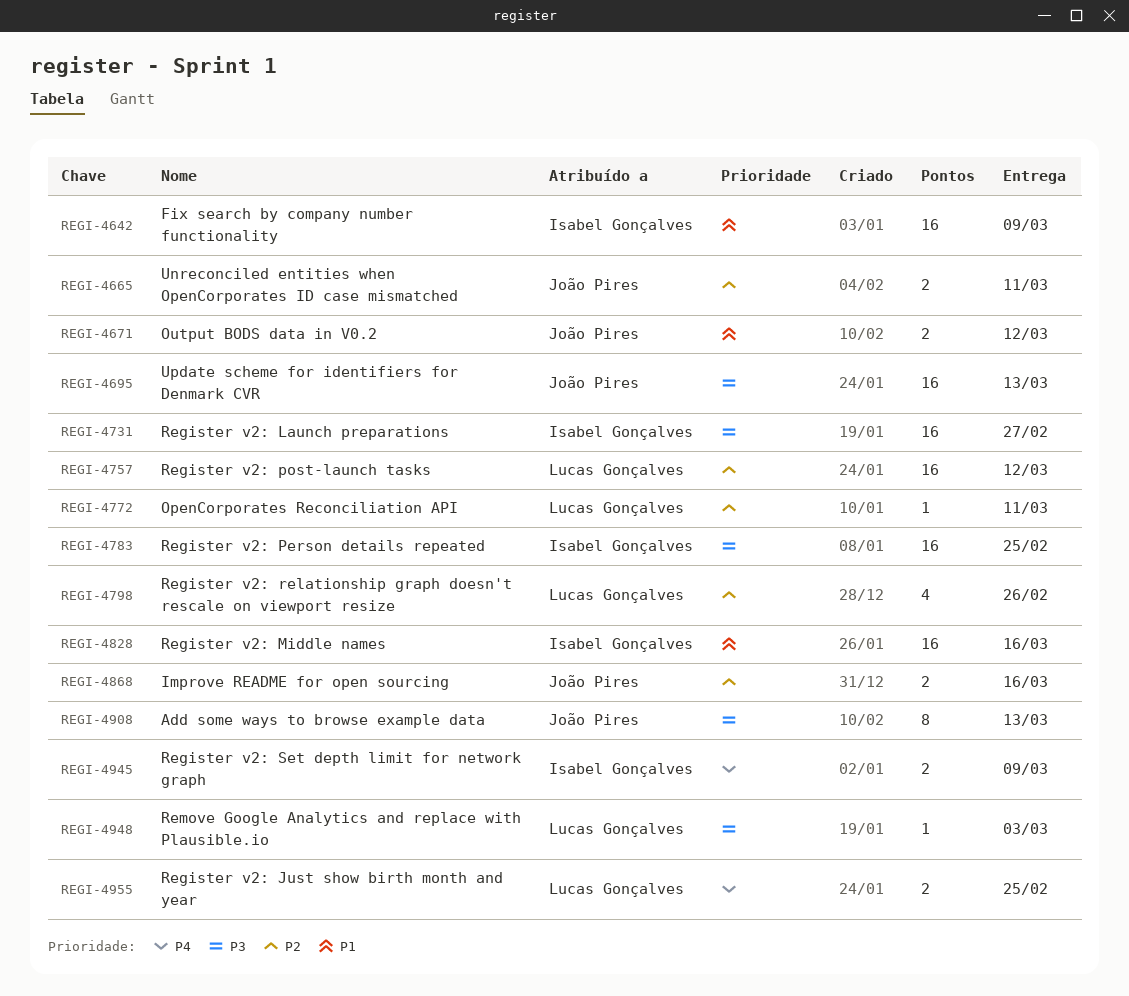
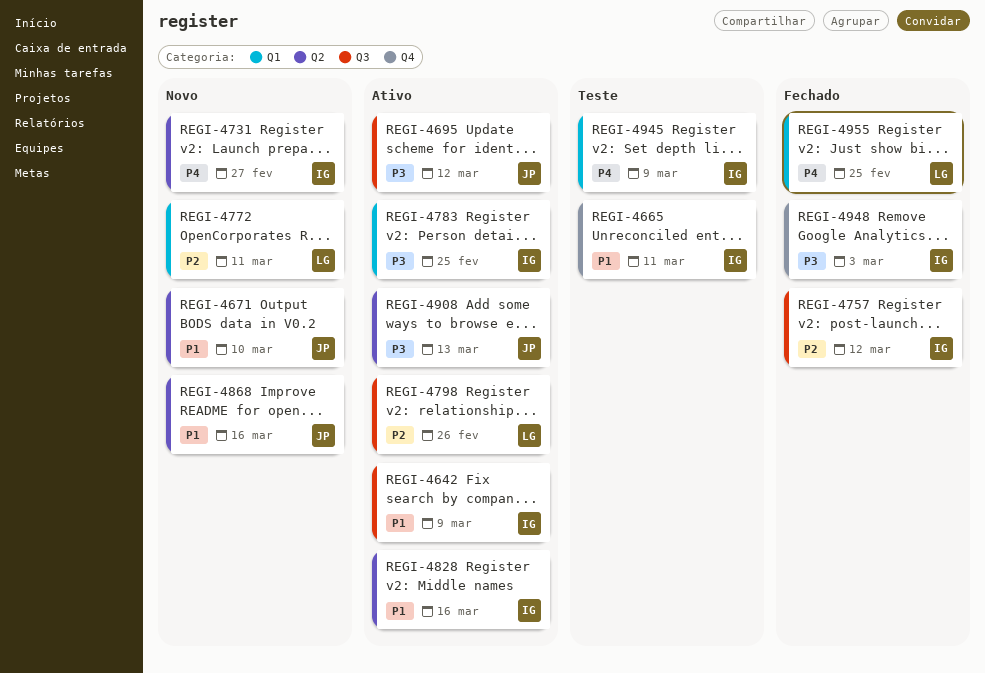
REGI-4665, owner: João Pires -> Isabel Gonçalves
REGI-4665, priority: P2 -> P1
REGI-4671, due: Mar 12 -> Mar 10
REGI-4695, due: Mar 13 -> Mar 12
REGI-4731, priority: P3 -> P4
REGI-4757, owner: Lucas Gonçalves -> Isabel Gonçalves
REGI-4868, priority: P2 -> P1
REGI-4948, owner: Lucas Gonçalves -> Isabel Gonçalves

